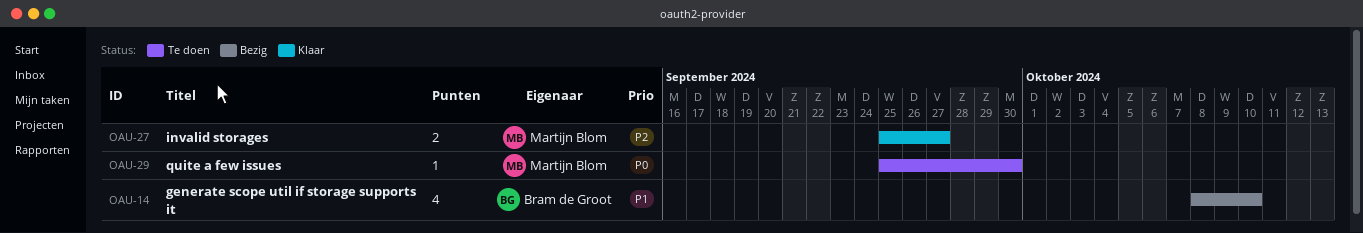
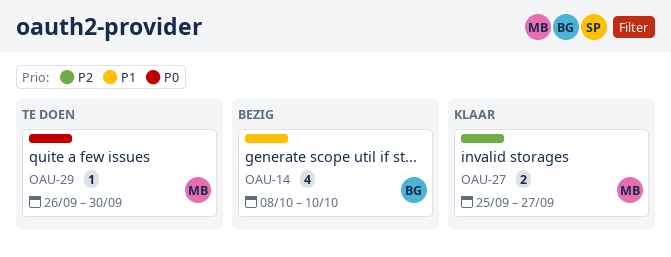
OAU-29, start: Sep 25 -> Sep 26

